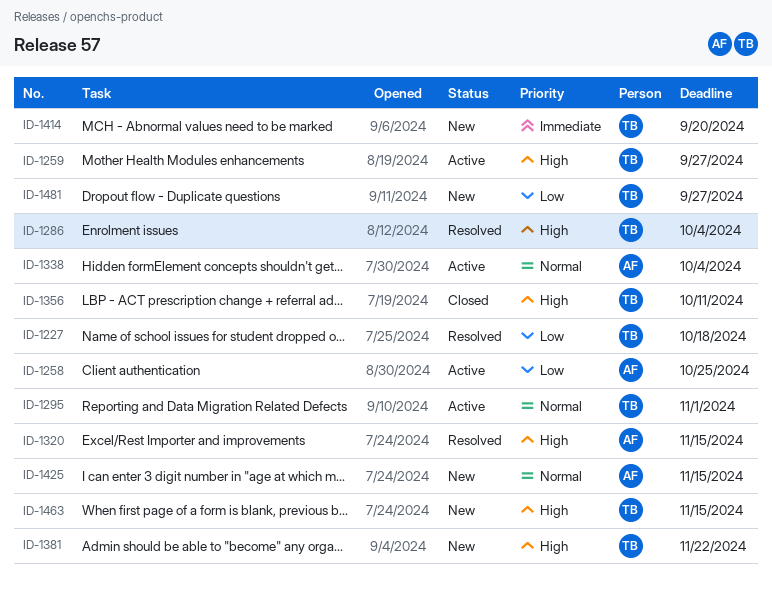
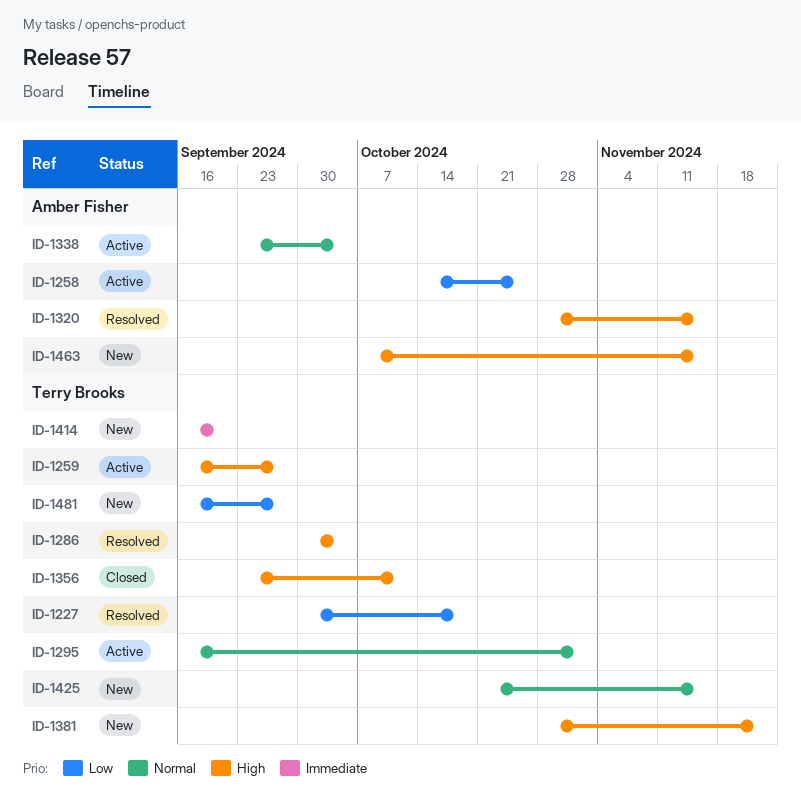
ID-1425, owner: Amber Fisher -> Terry Brooks
ID-1463, owner: Terry Brooks -> Amber Fisher

